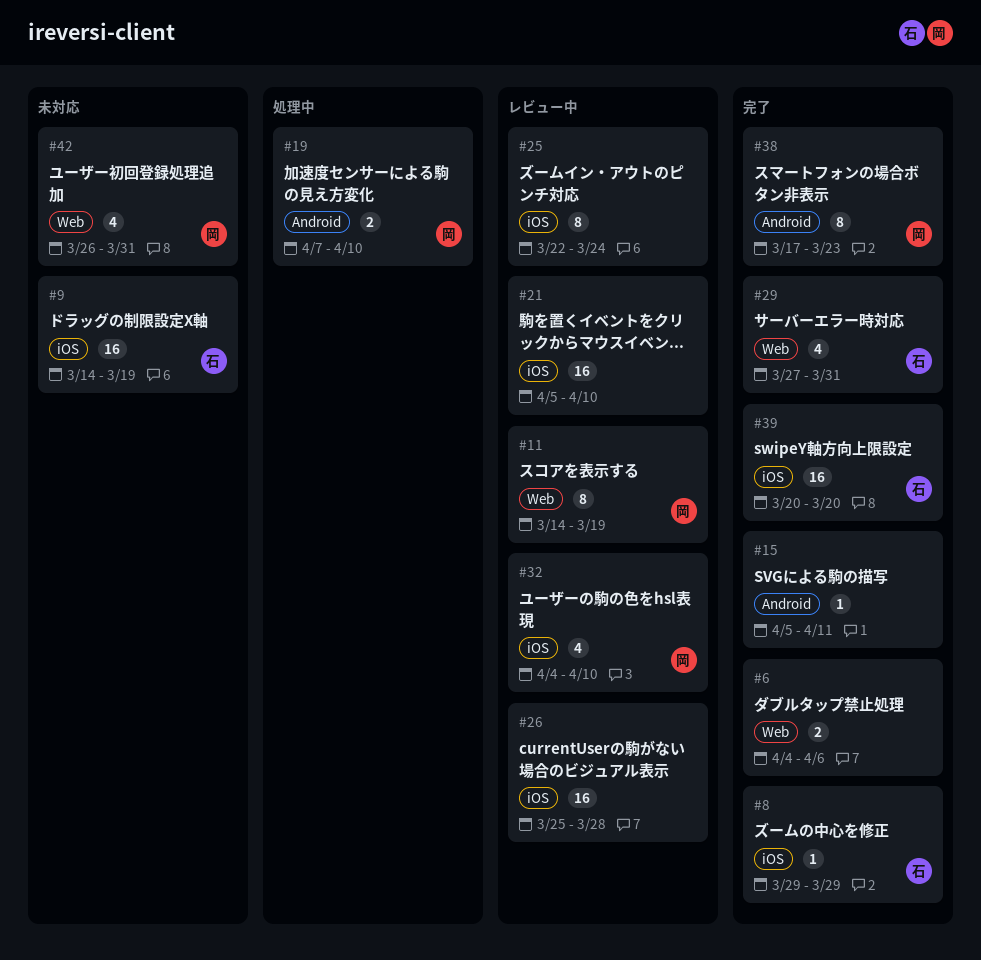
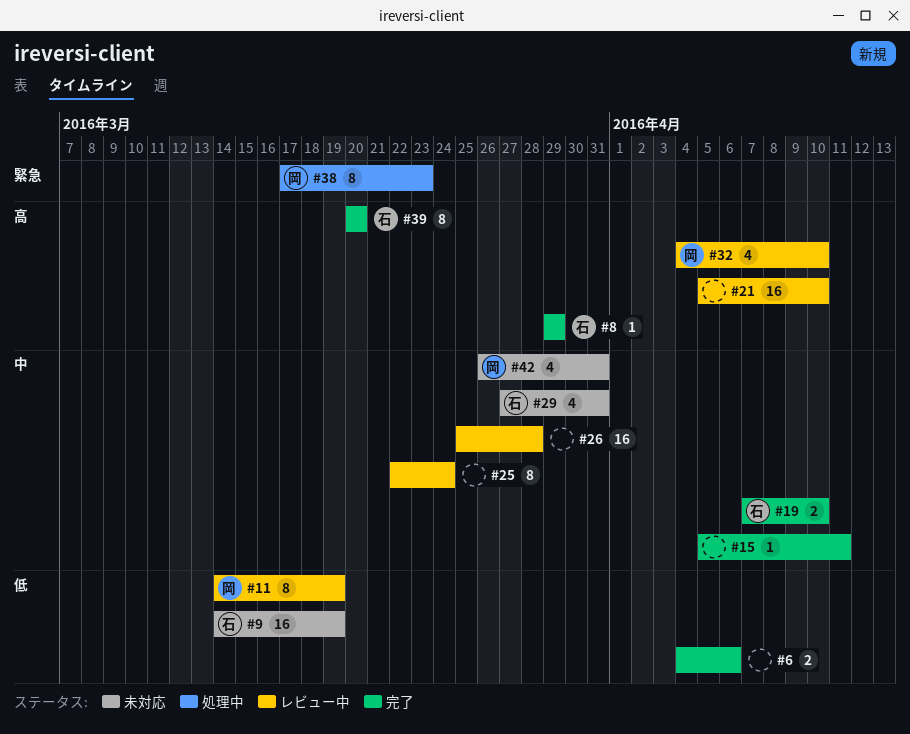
#19, status: 処理中 -> 完了
#19, owner: 岡 -> 石
#29, status: 完了 -> 未対応
#38, status: 完了 -> 処理中
#39, estimate: 16 -> 8

